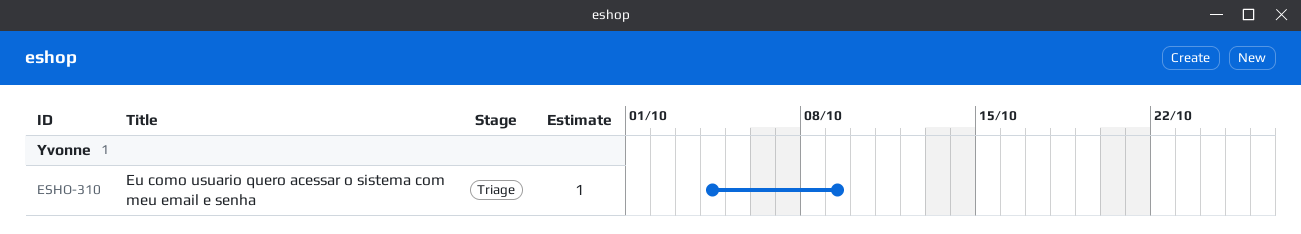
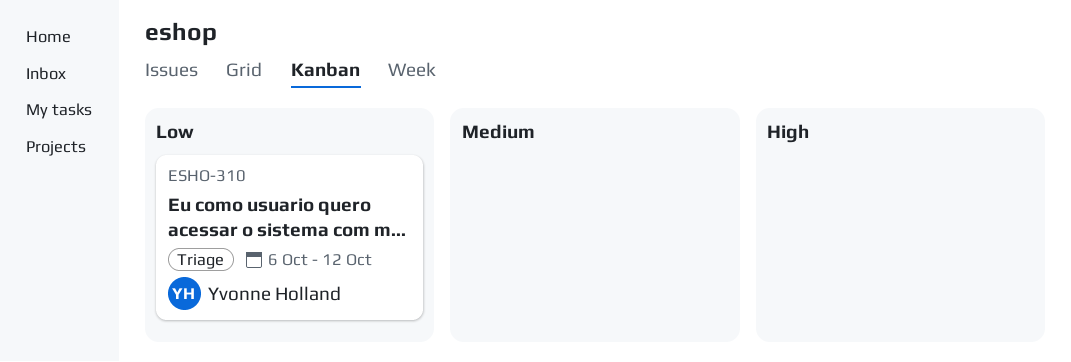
ESHO-310, start: Oct 4 -> Oct 6
ESHO-310, due: Oct 9 -> Oct 12

